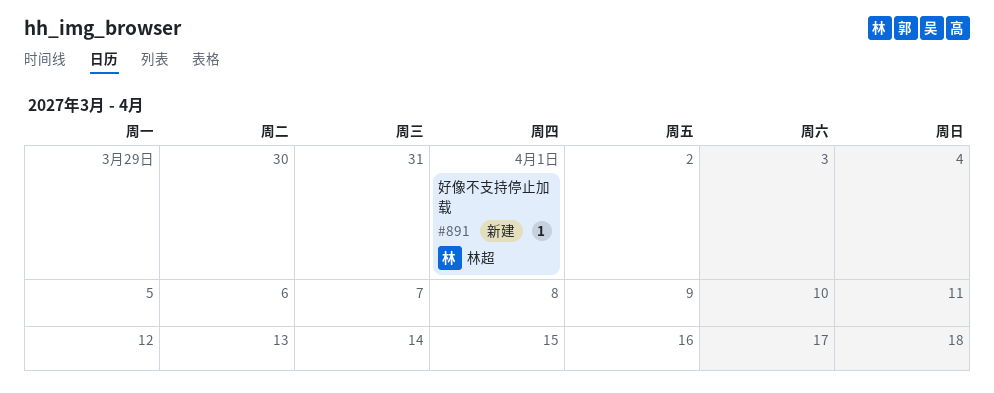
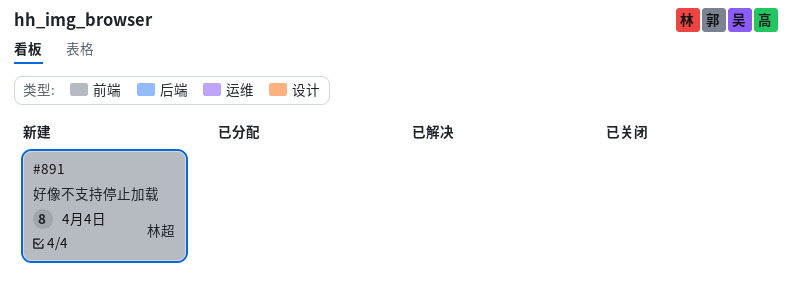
#891, estimate: 1 -> 8
#891, due: Apr 1 -> Apr 4

